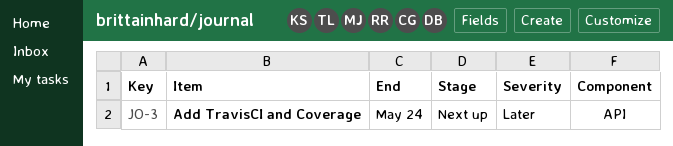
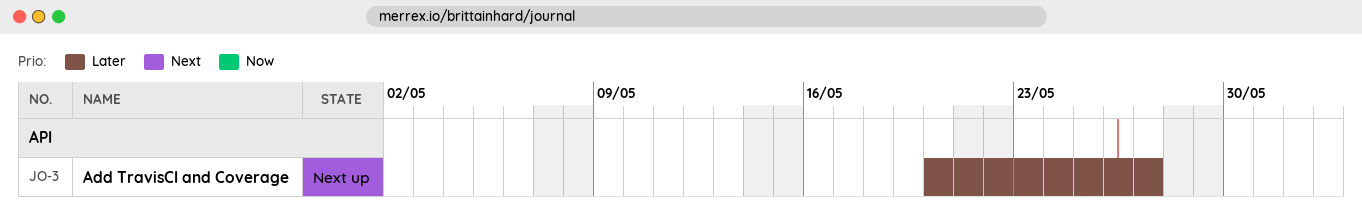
JO-3, due: May 24 -> May 27

